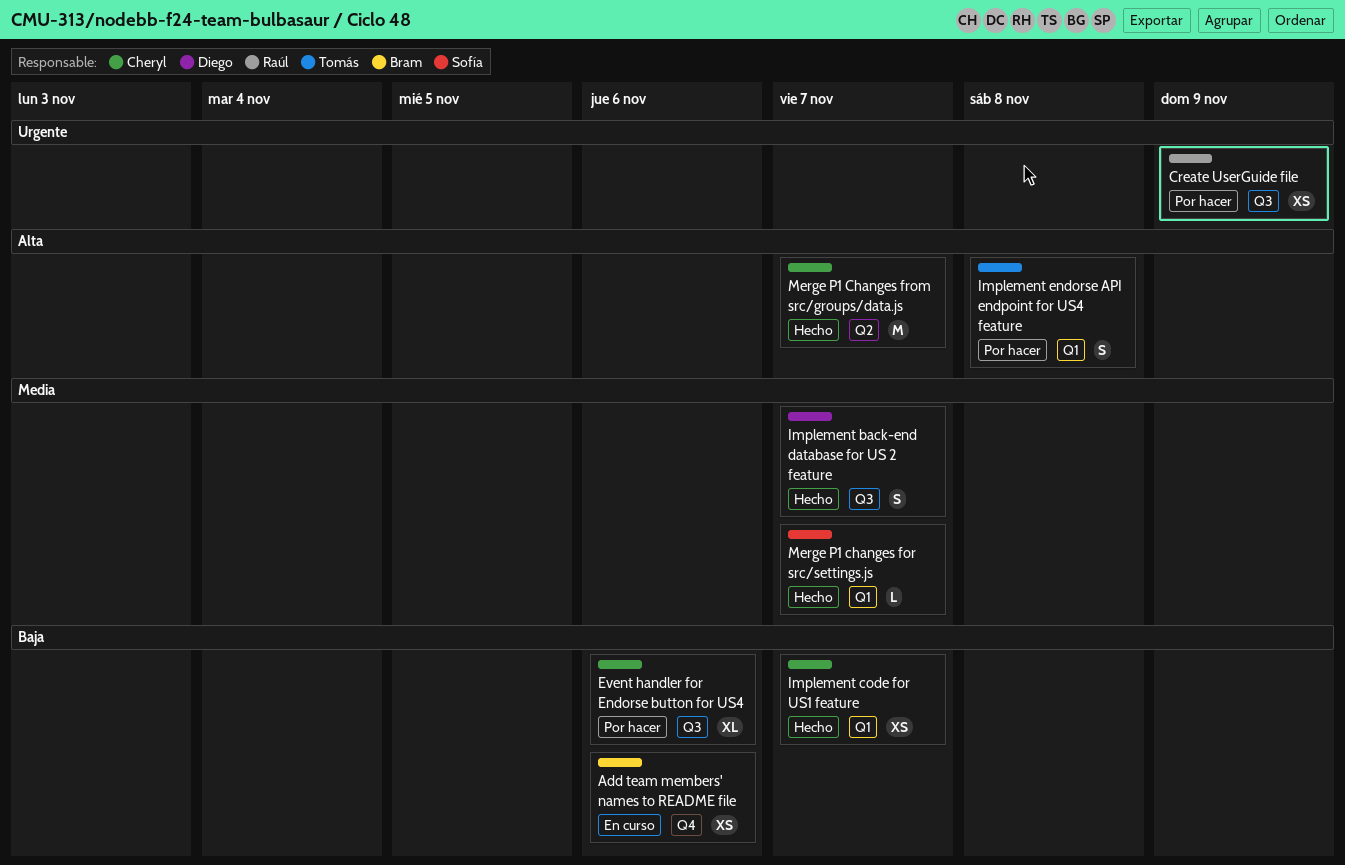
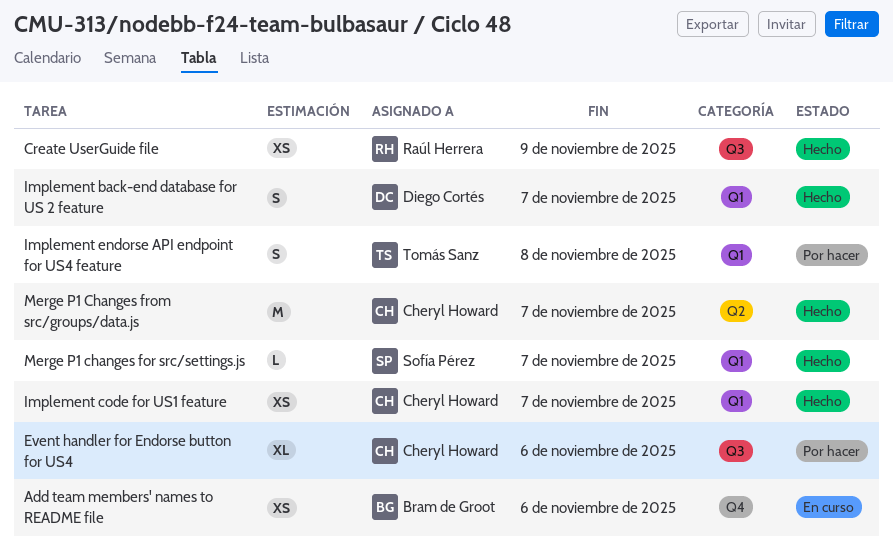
Create UserGuide file, status: Por hacer -> Hecho
Implement back-end database for US 2 feature, label: Q3 -> Q1

